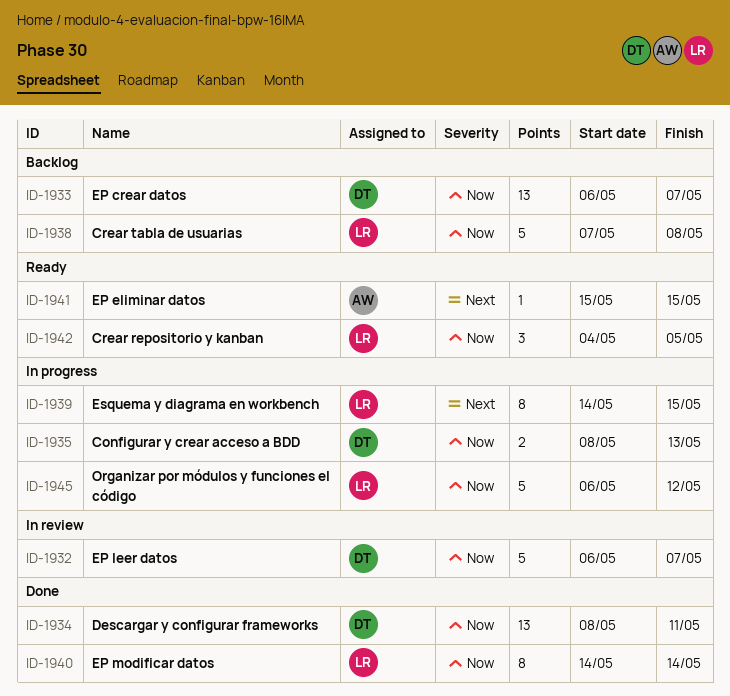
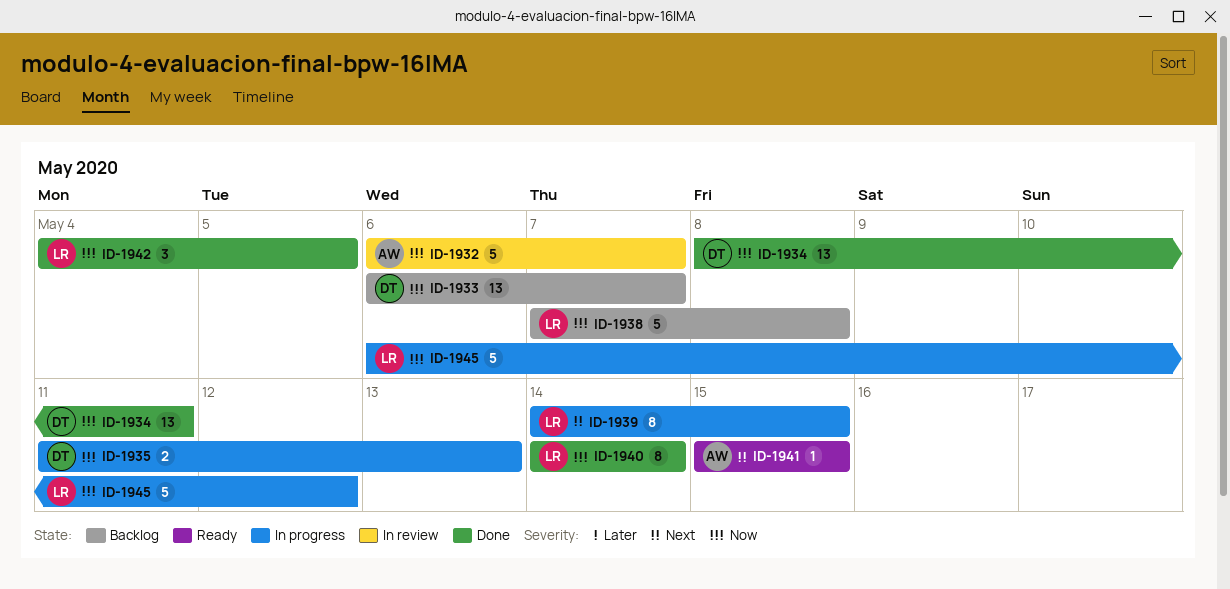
ID-1932, owner: DT -> AW
ID-1935, start: May 8 -> May 11
ID-1942, status: Ready -> Done

